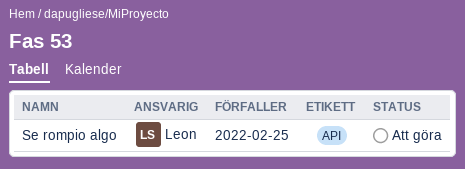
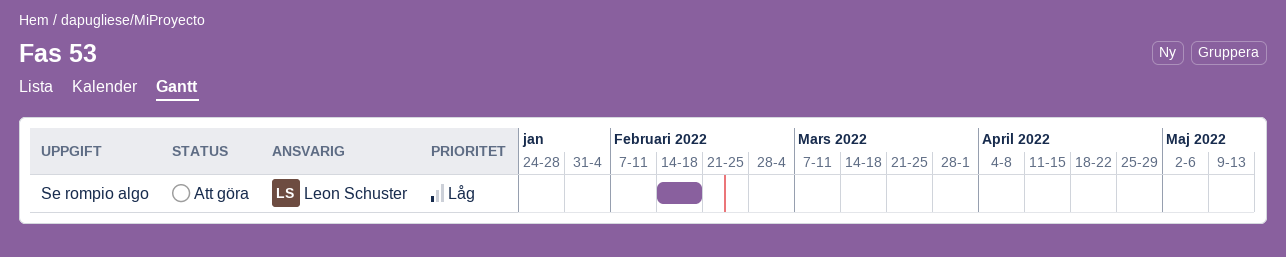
Se rompio algo, due: Feb 25 -> Feb 18

